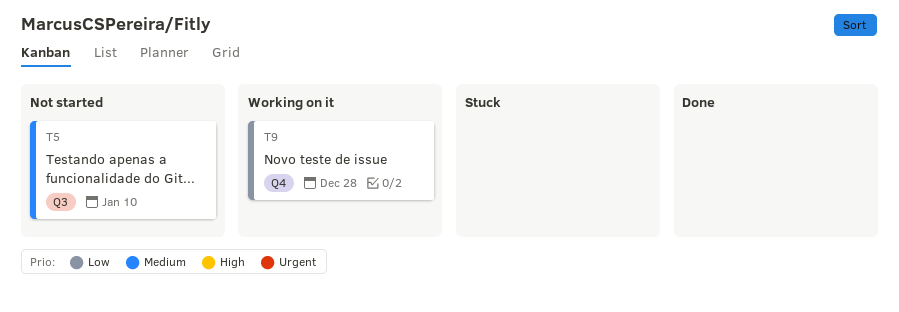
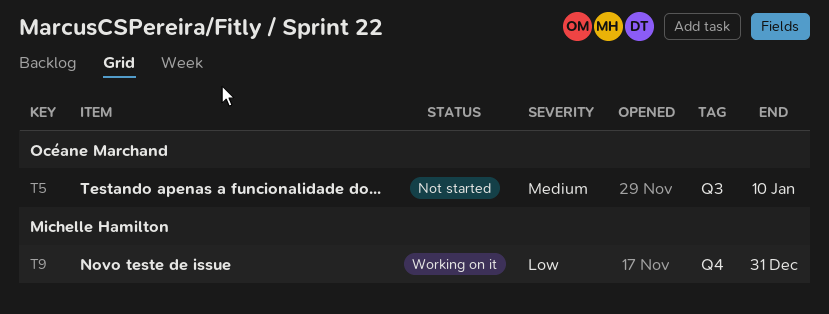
T9, due: Dec 28 -> Dec 31

